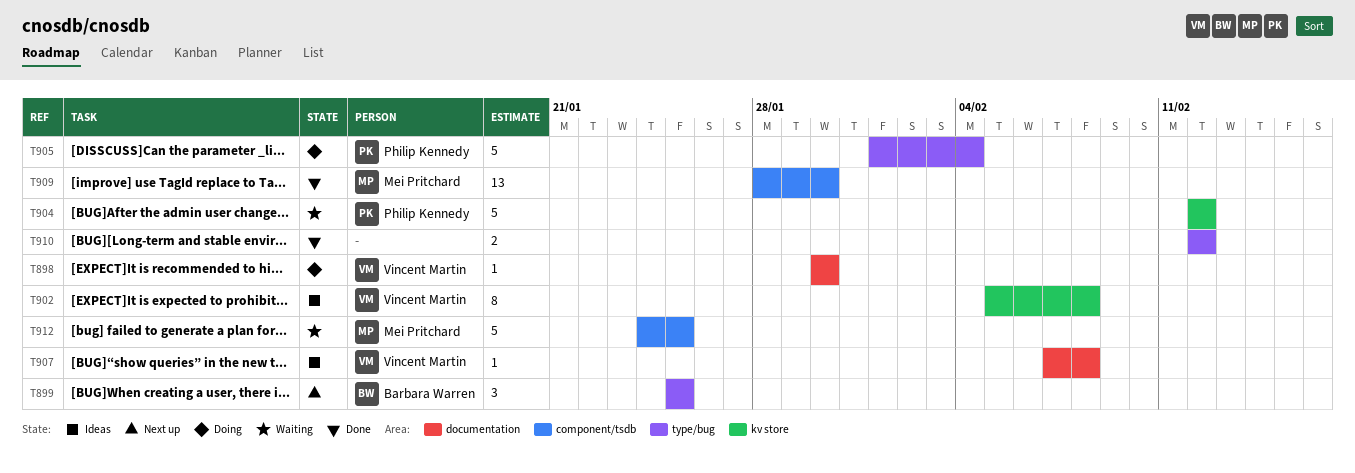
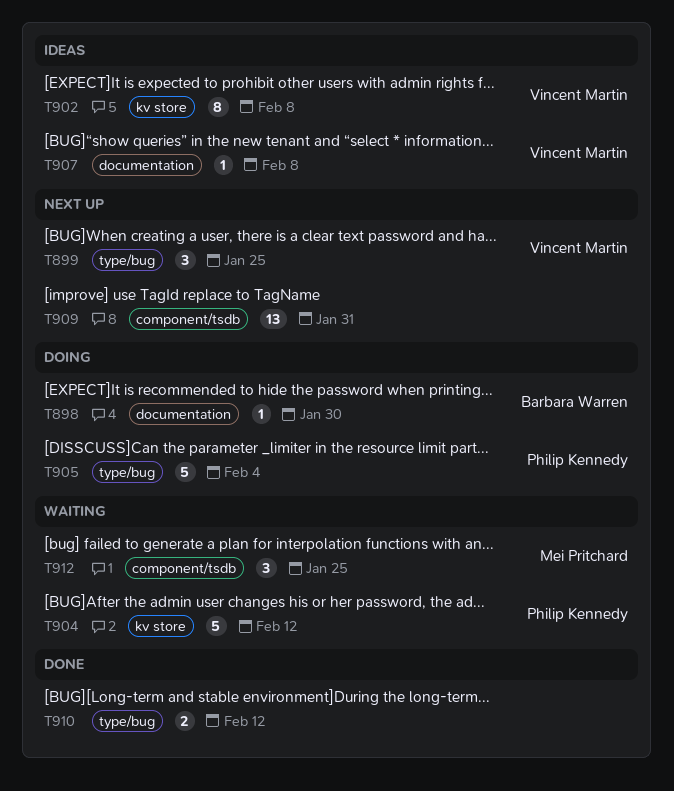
T898, owner: Vincent Martin -> Barbara Warren
T899, owner: Barbara Warren -> Vincent Martin
T909, status: Done -> Next up
T909, owner: Mei Pritchard -> none
T909, due: Jan 30 -> Jan 31
T912, estimate: 5 -> 3

